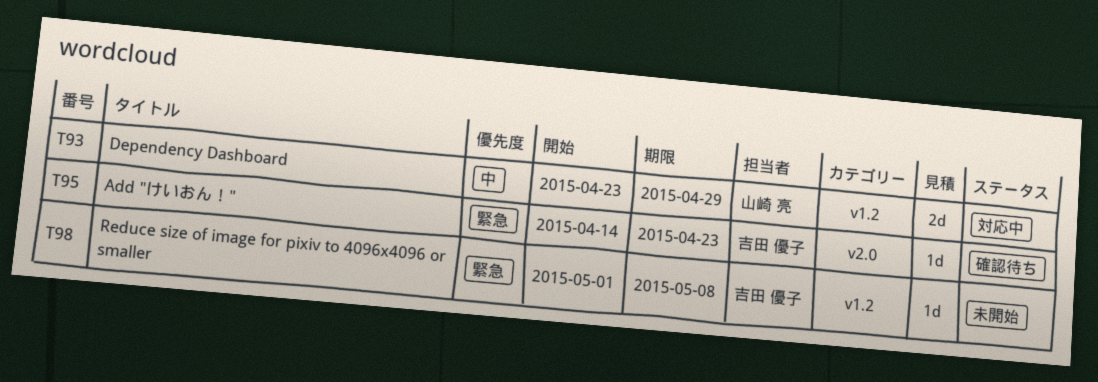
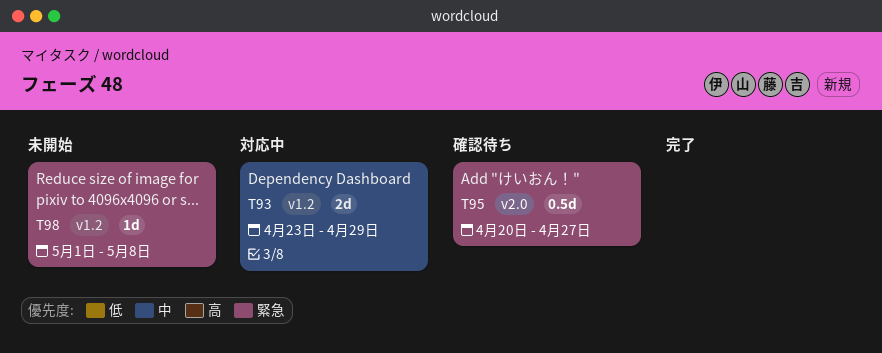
T95, estimate: 1d -> 0.5d
T95, start: Apr 14 -> Apr 20
T95, due: Apr 23 -> Apr 27

